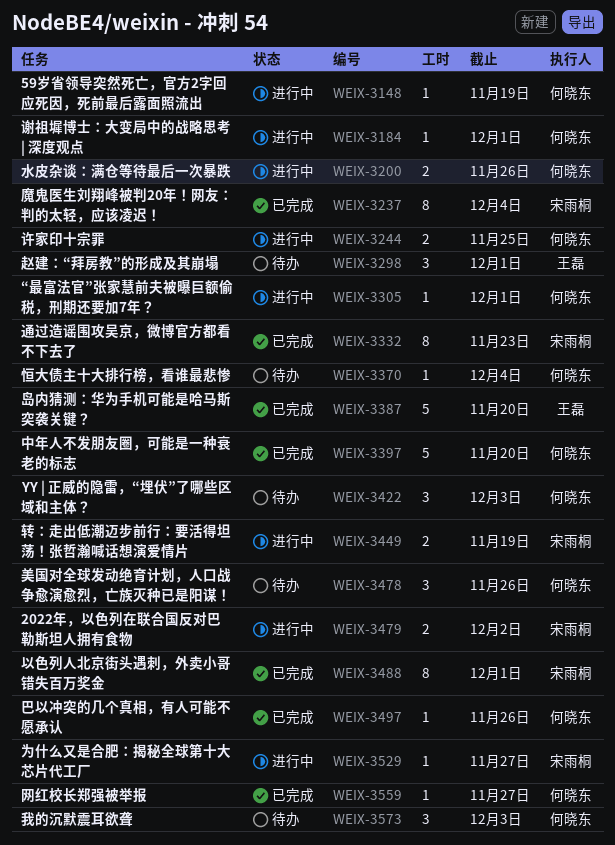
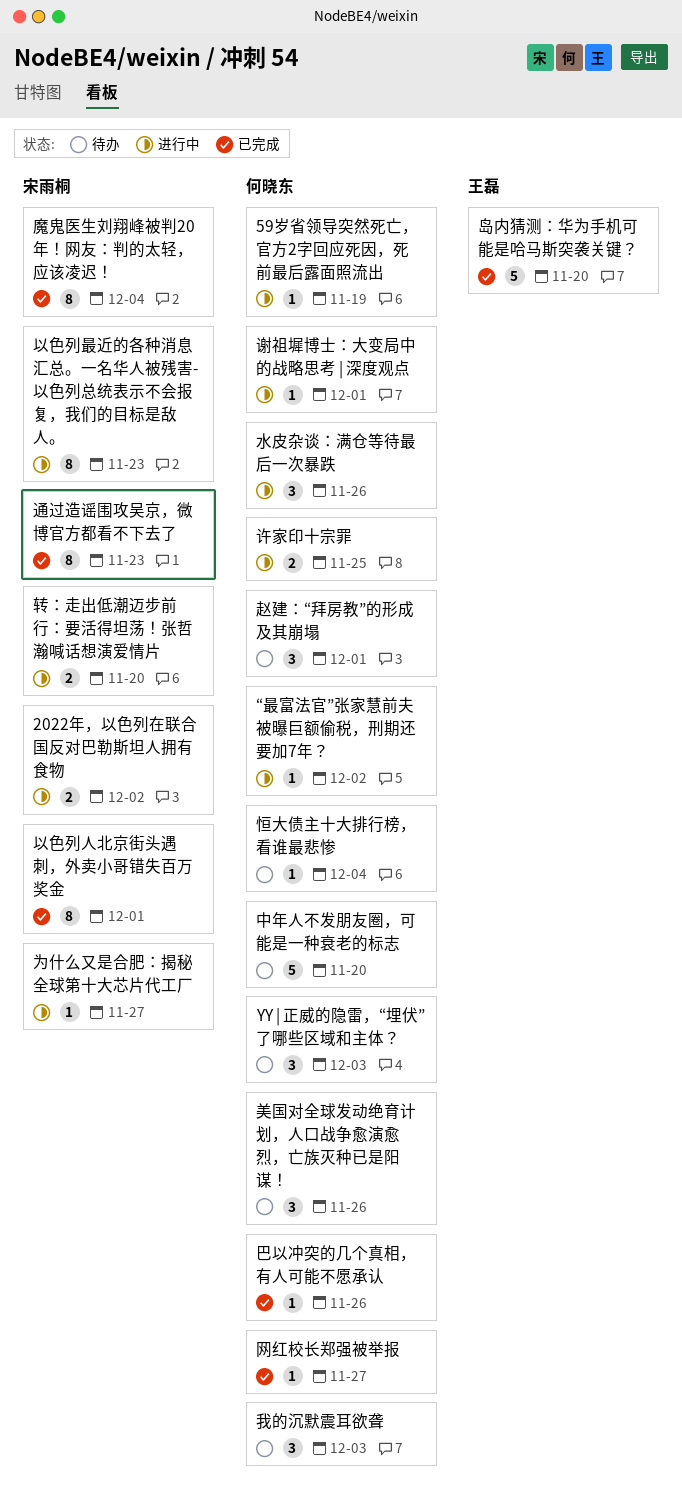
“最富法官”张家慧前夫被曝巨额偷税，刑期还要加7年？, due: Dec 1 -> Dec 2
中年人不发朋友圈，可能是一种衰老的标志, status: 已完成 -> 待办
以色列最近的各种消息汇总。一名华人被残害-以色列总统表示不会报复，我们的目标是敌人。: none -> present
水皮杂谈：满仓等待最后一次暴跌, estimate: 2 -> 3
赵建：“拜房教”的形成及其崩塌, owner: 王磊 -> 何晓东
转：走出低潮迈步前行：要活得坦荡！张哲瀚喊话想演爱情片, due: Nov 19 -> Nov 20

